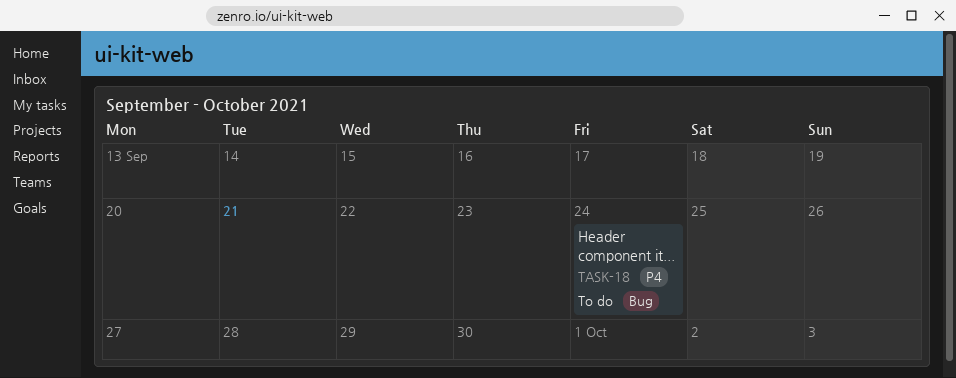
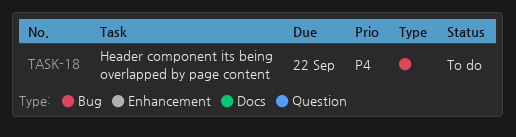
TASK-18, due: Sep 24 -> Sep 22

